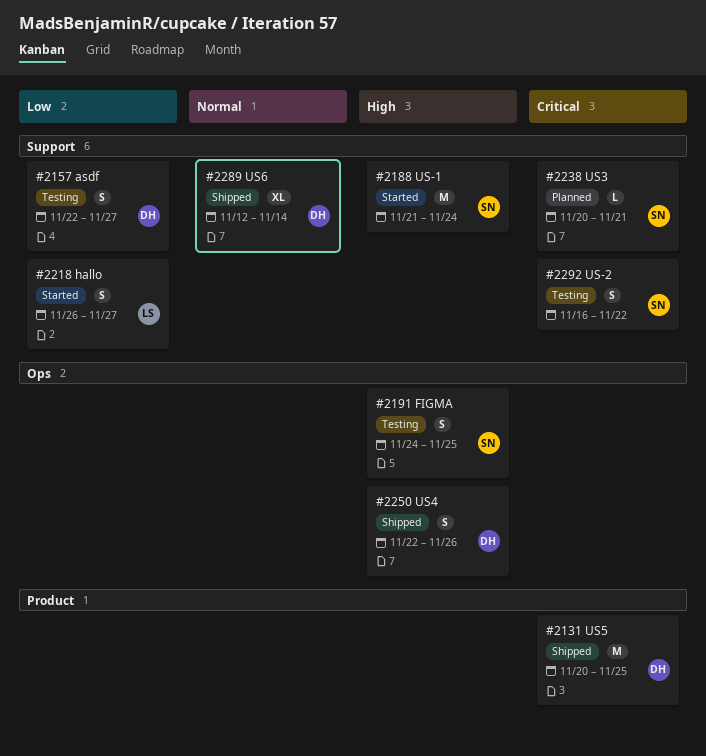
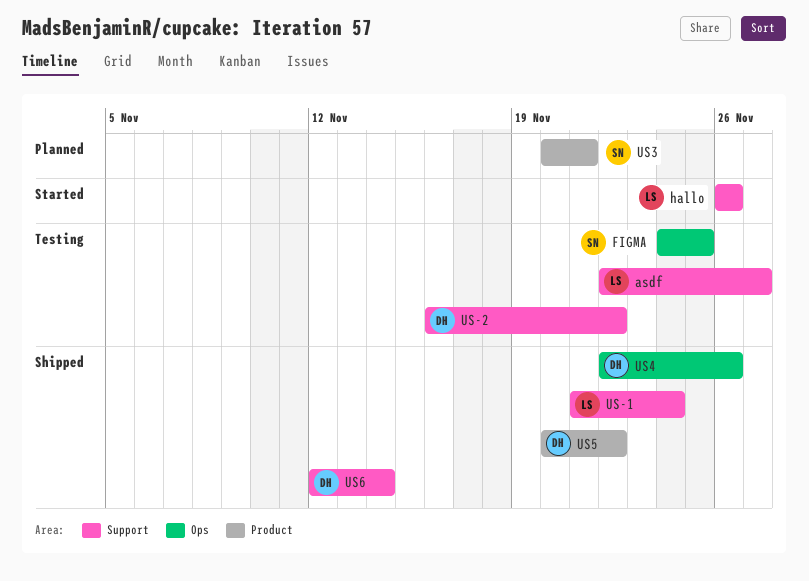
asdf, owner: DH -> LS
hallo, due: Nov 27 -> Nov 26
US-1, status: Started -> Shipped
US-1, owner: SN -> LS
US-2, owner: SN -> DH
US3, label: Support -> Product
US5, due: Nov 25 -> Nov 22

